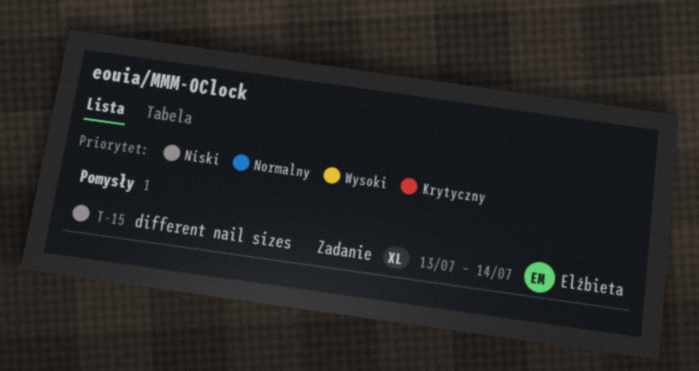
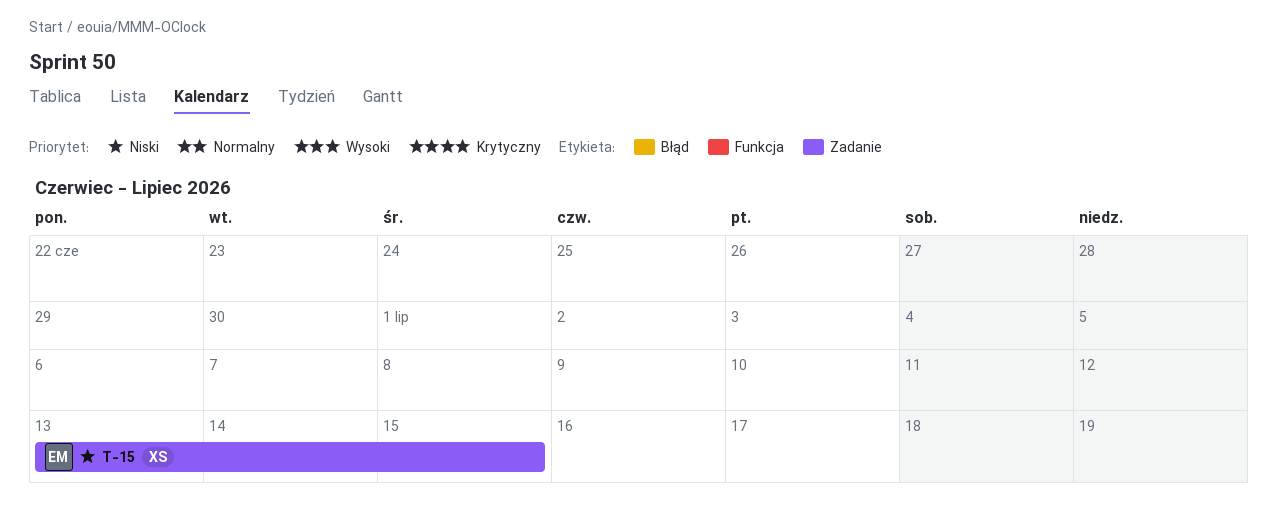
T-15, estimate: XL -> XS
T-15, due: Jul 14 -> Jul 15

